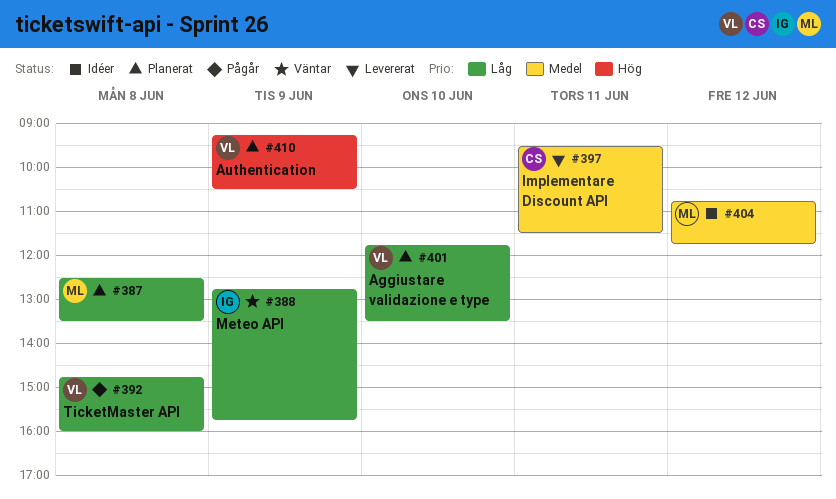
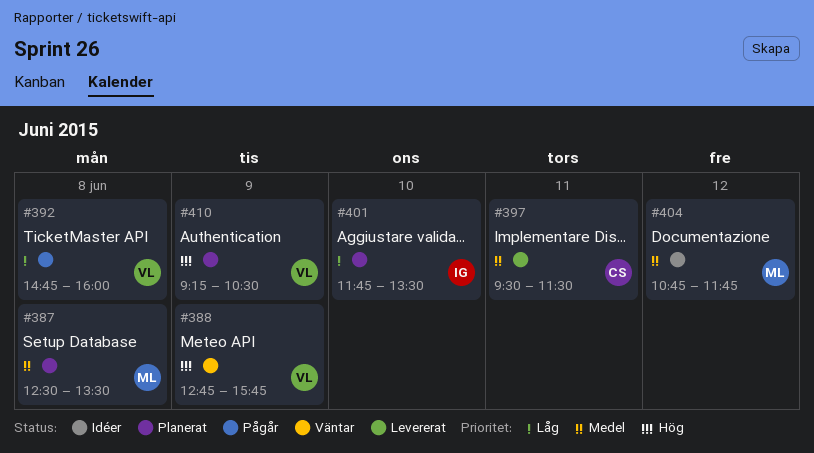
#387, priority: Låg -> Medel
#388, owner: IG -> VL
#388, priority: Låg -> Hög
#401, owner: VL -> IG

